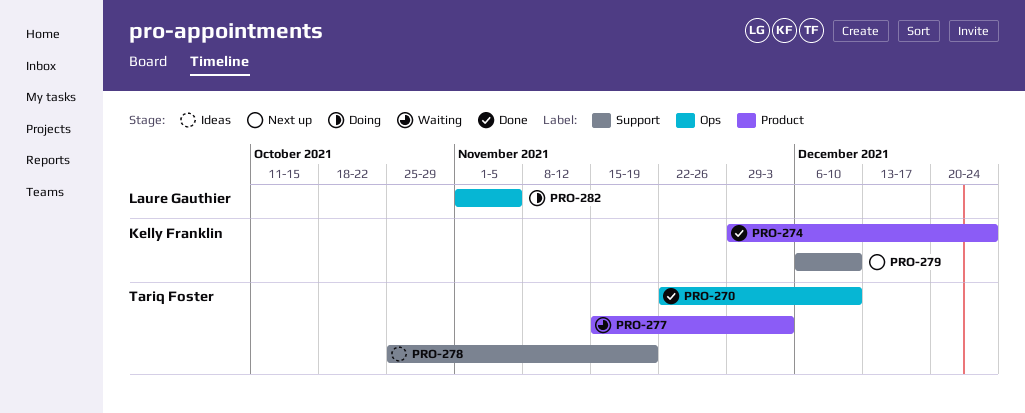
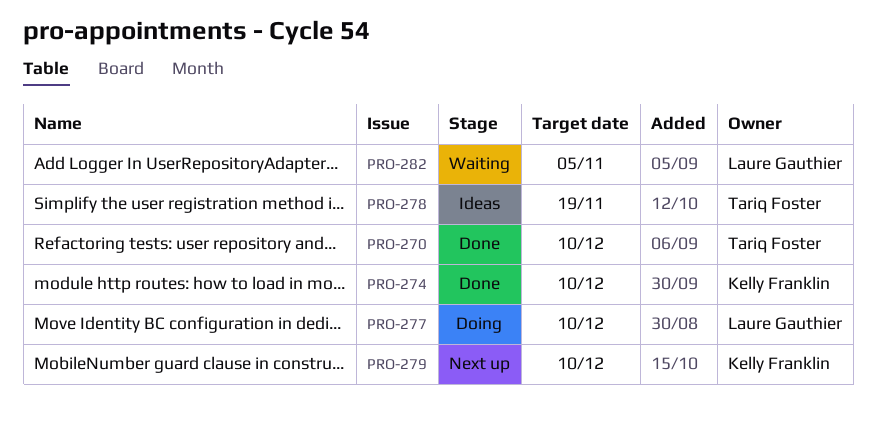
PRO-274, due: Dec 24 -> Dec 10
PRO-277, status: Waiting -> Doing
PRO-277, owner: Tariq Foster -> Laure Gauthier
PRO-277, due: Dec 3 -> Dec 10
PRO-282, status: Doing -> Waiting

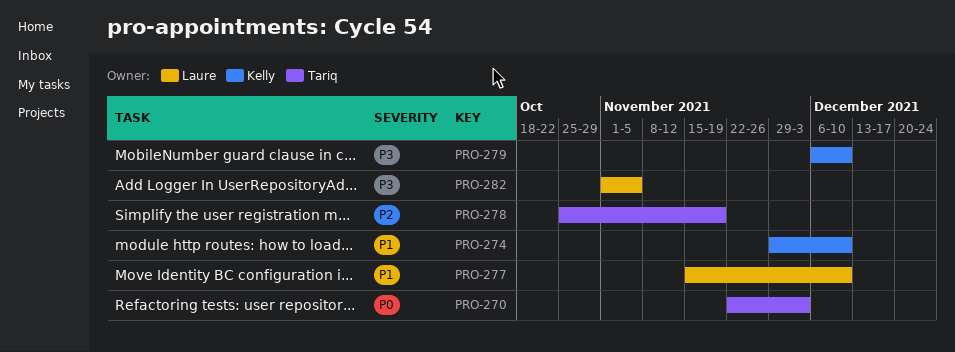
PRO-270, due: Dec 10 -> Dec 3

